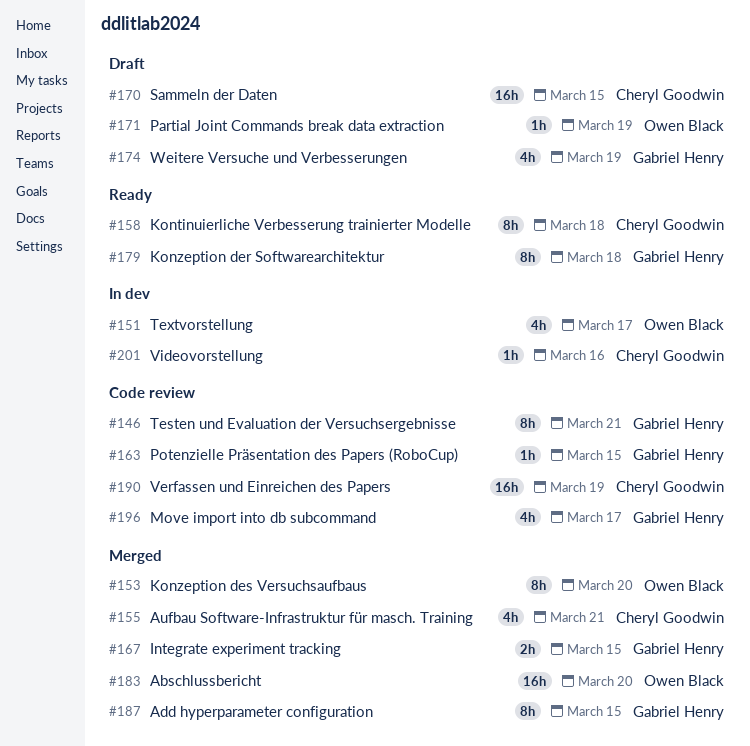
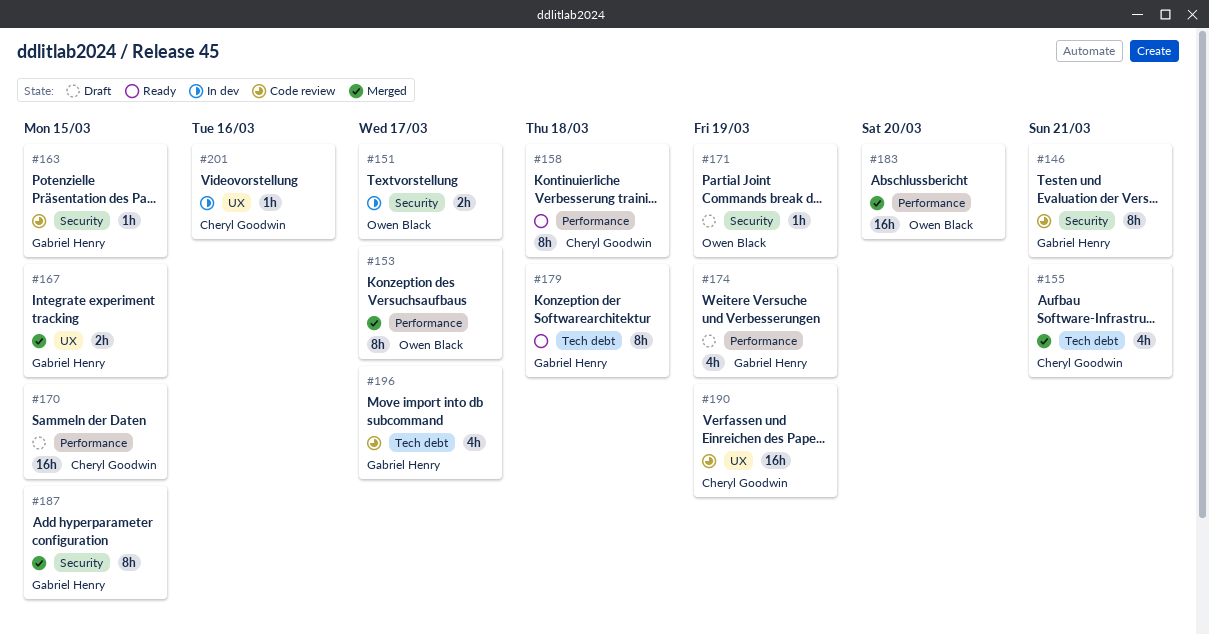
#151, estimate: 4h -> 2h
#153, due: Mar 20 -> Mar 17

